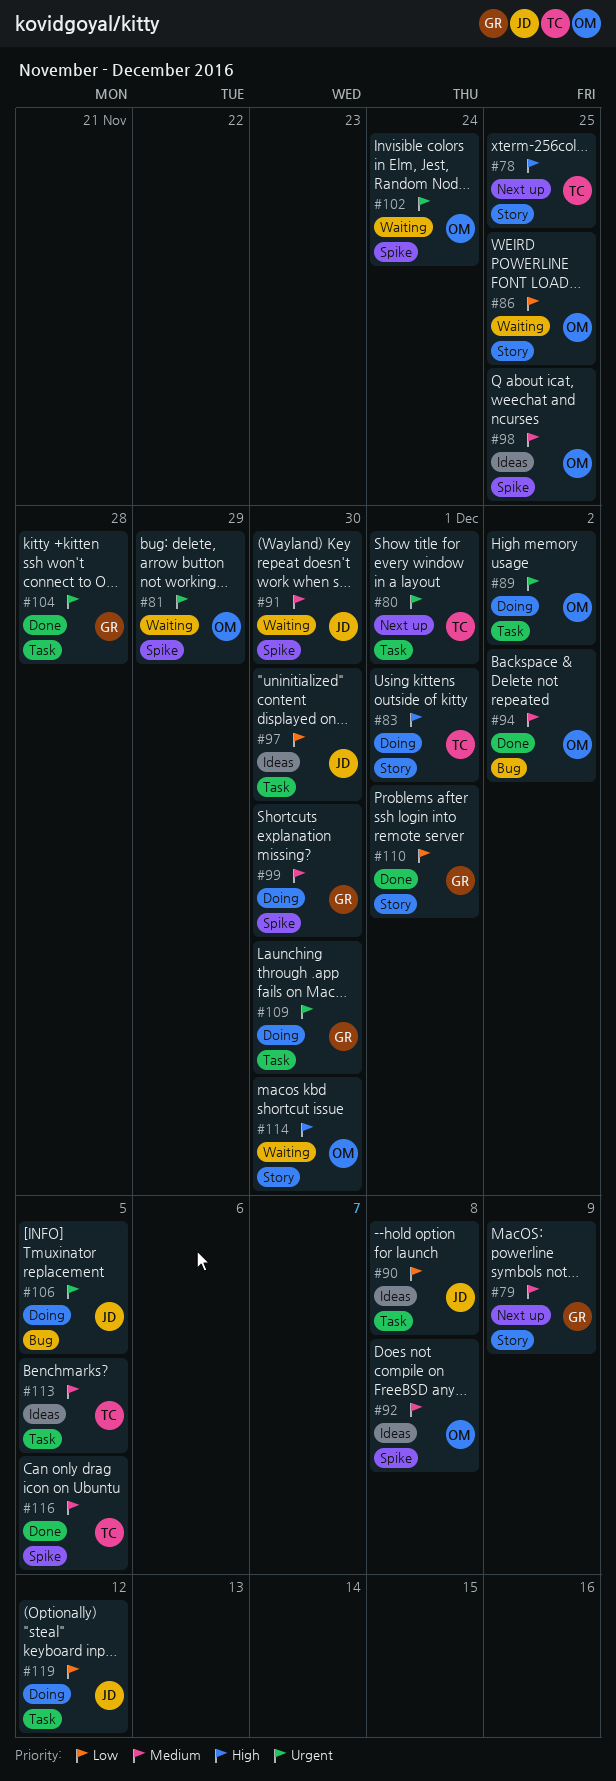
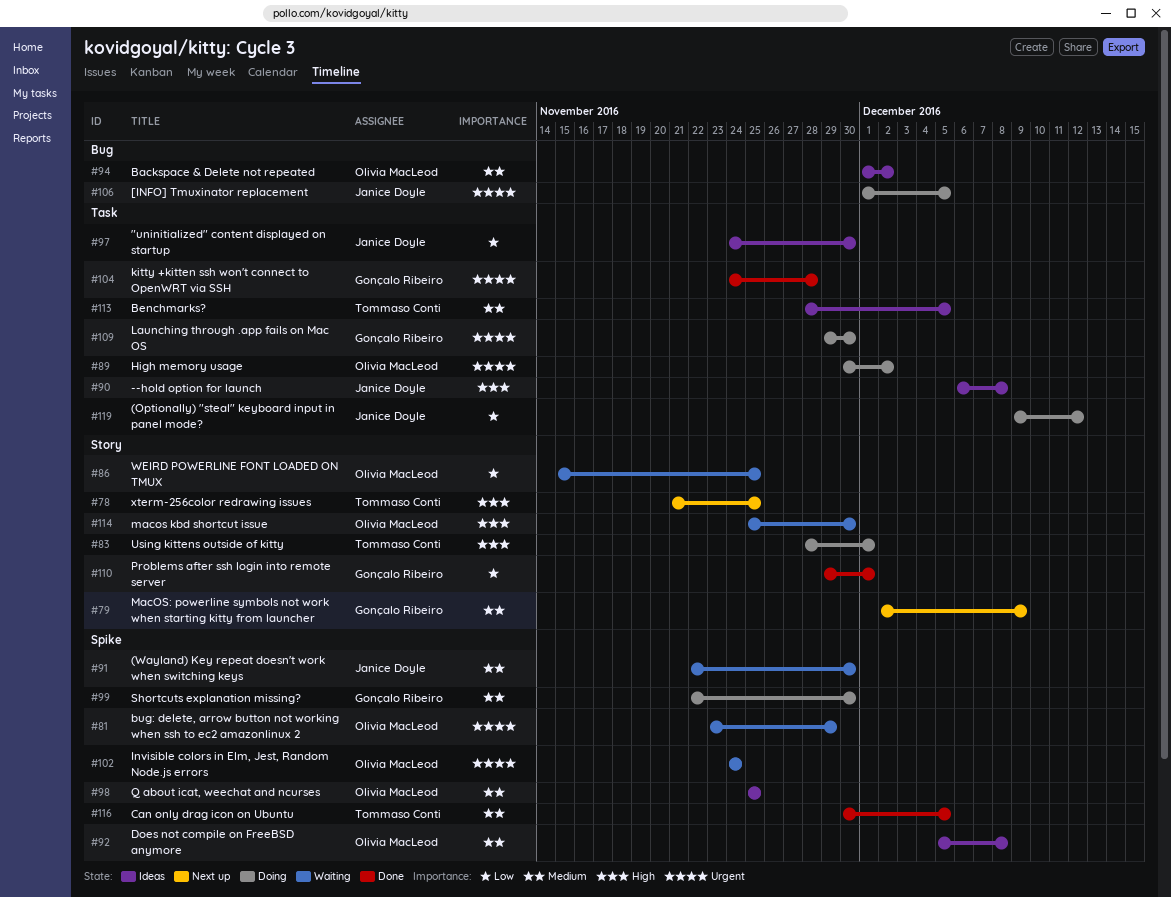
#80: present -> none
#90, priority: Low -> High
#94, status: Done -> Ideas

